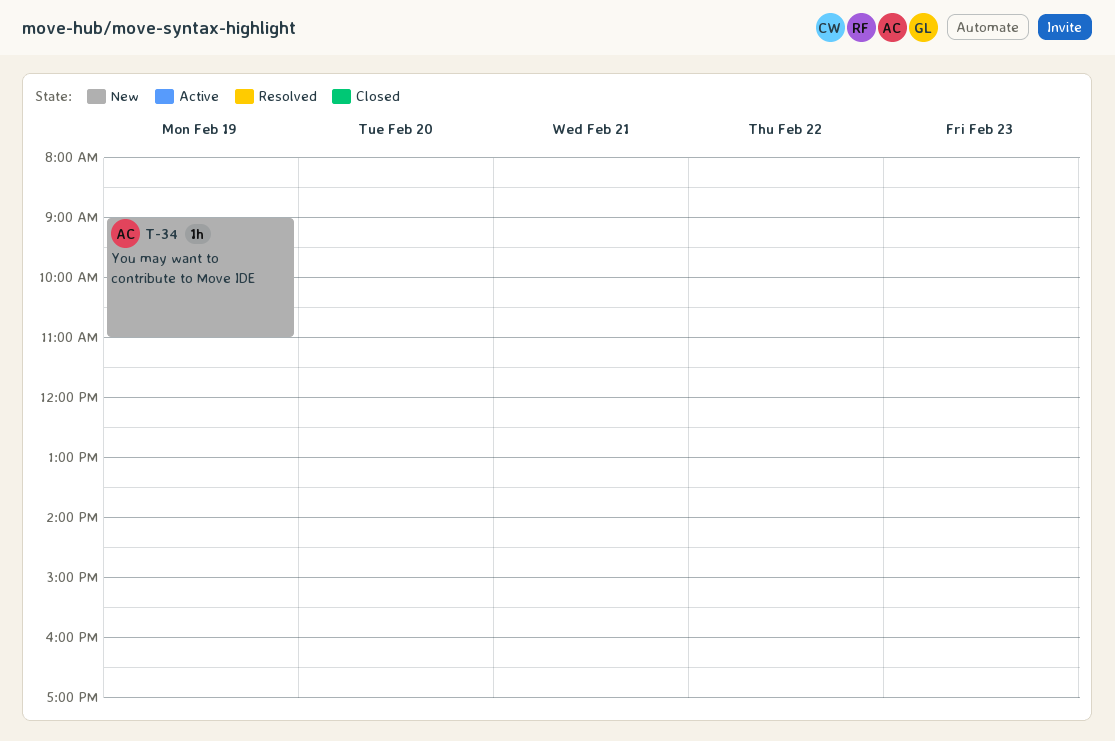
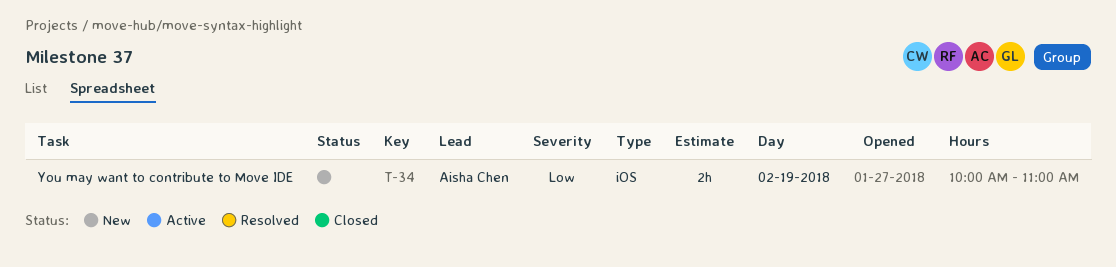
T-34, estimate: 1h -> 2h
T-34, begins: 09:00 -> 10:00

